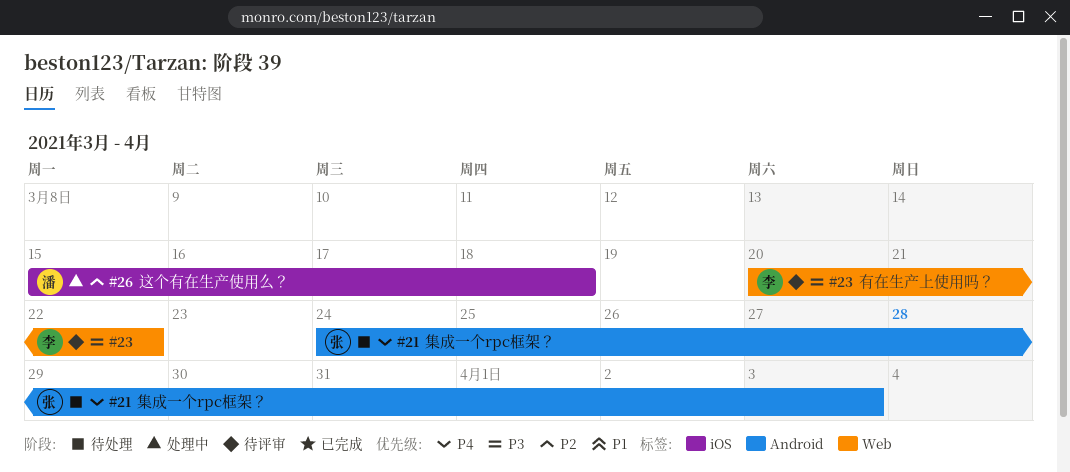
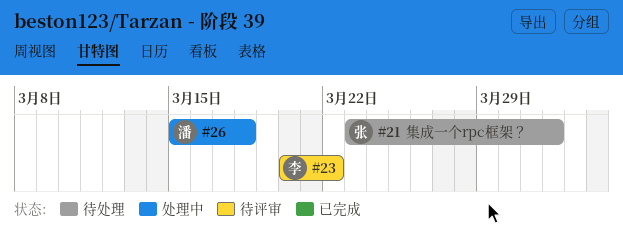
#21, start: Mar 24 -> Mar 23
#21, due: Apr 3 -> Apr 1

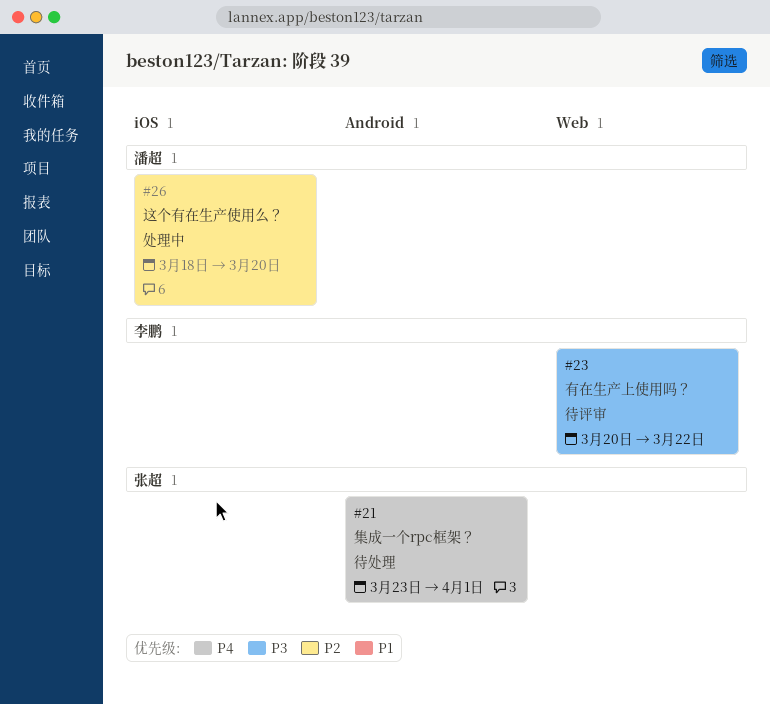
#26, start: Mar 15 -> Mar 18
#26, due: Mar 18 -> Mar 20

